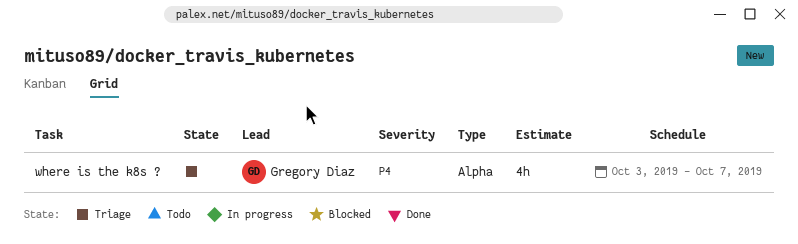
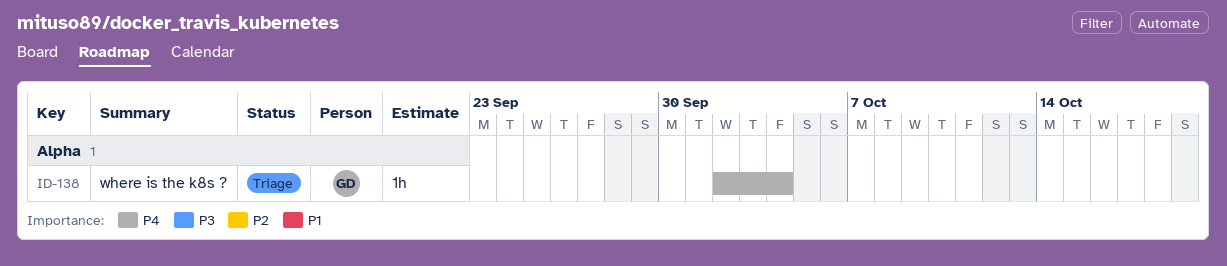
where is the k8s ?, estimate: 4h -> 1h
where is the k8s ?, start: Oct 3 -> Oct 2
where is the k8s ?, due: Oct 7 -> Oct 4

